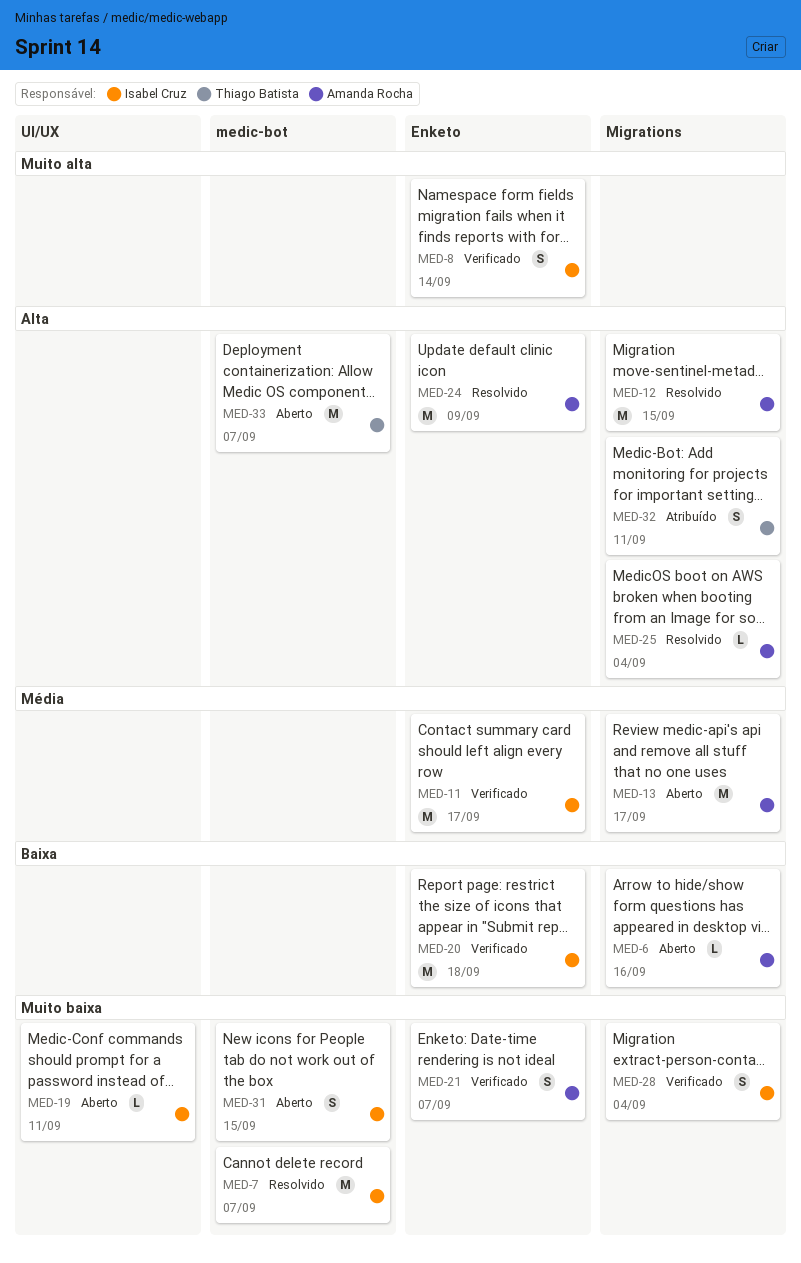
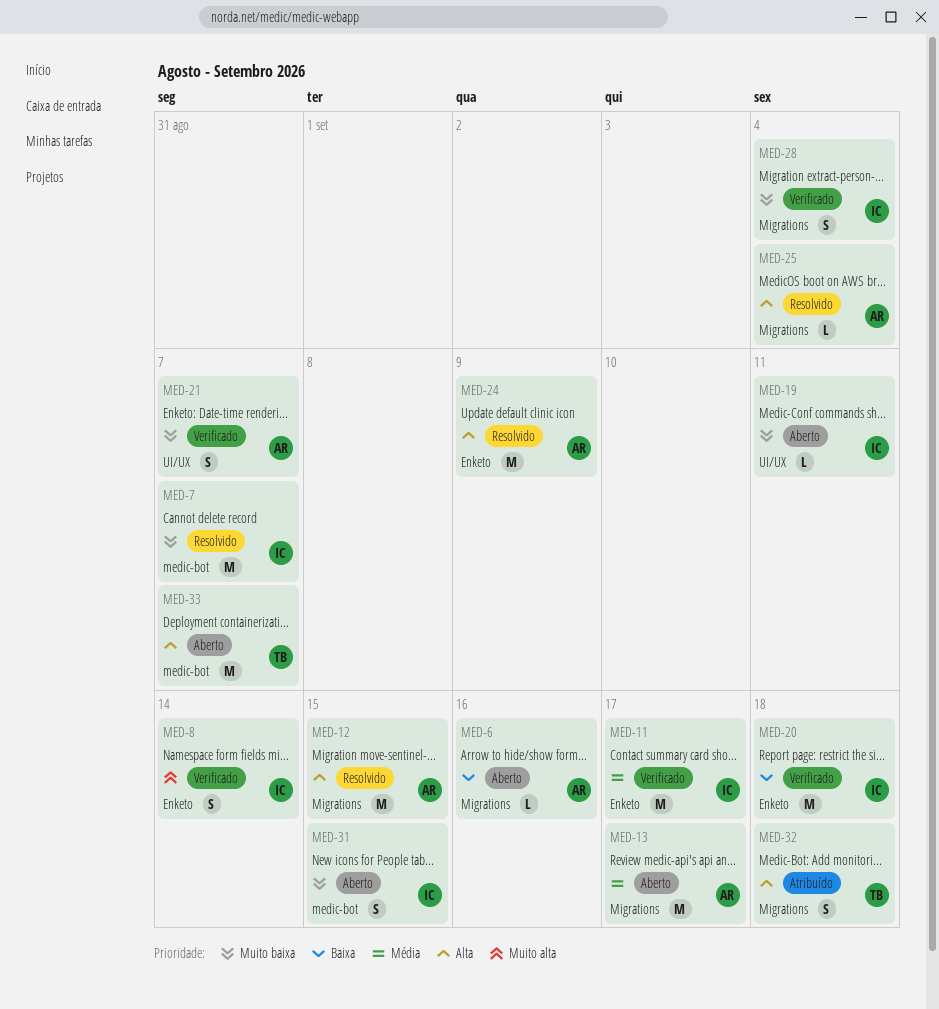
MED-21, label: Enketo -> UI/UX
MED-32, due: Sep 11 -> Sep 18

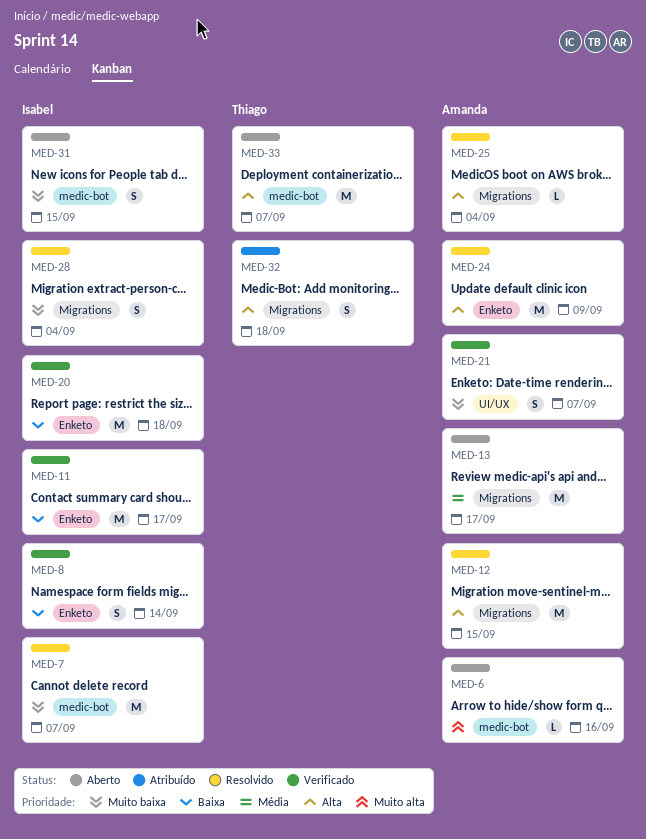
MED-6, priority: Baixa -> Muito alta
MED-6, label: Migrations -> medic-bot
MED-8, priority: Muito alta -> Baixa
MED-11, priority: Média -> Baixa
MED-19: present -> none
MED-28, status: Verificado -> Resolvido

